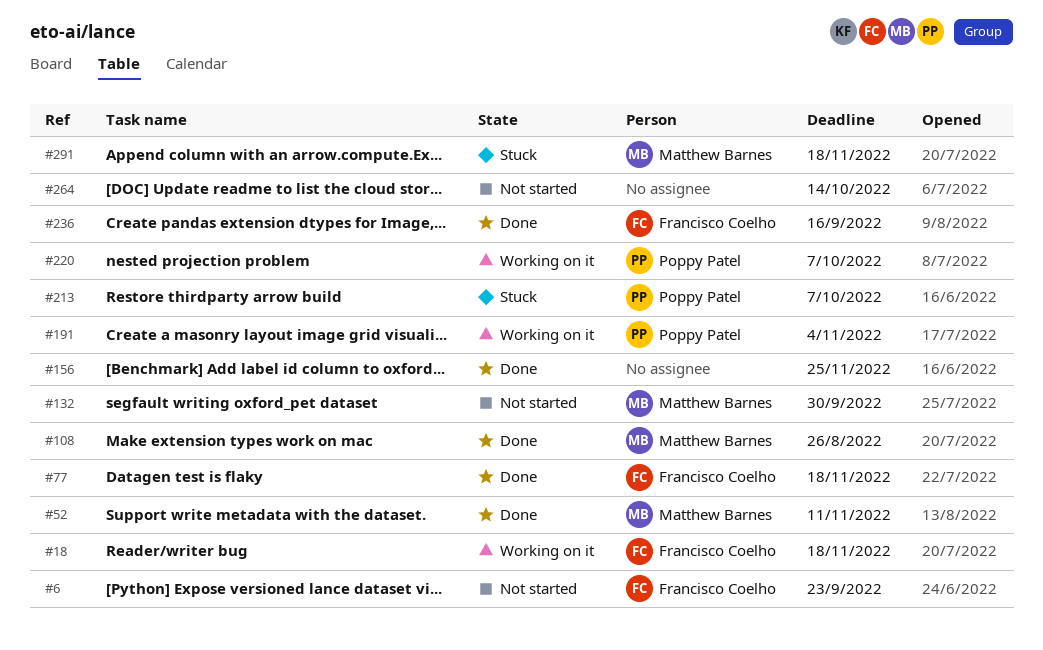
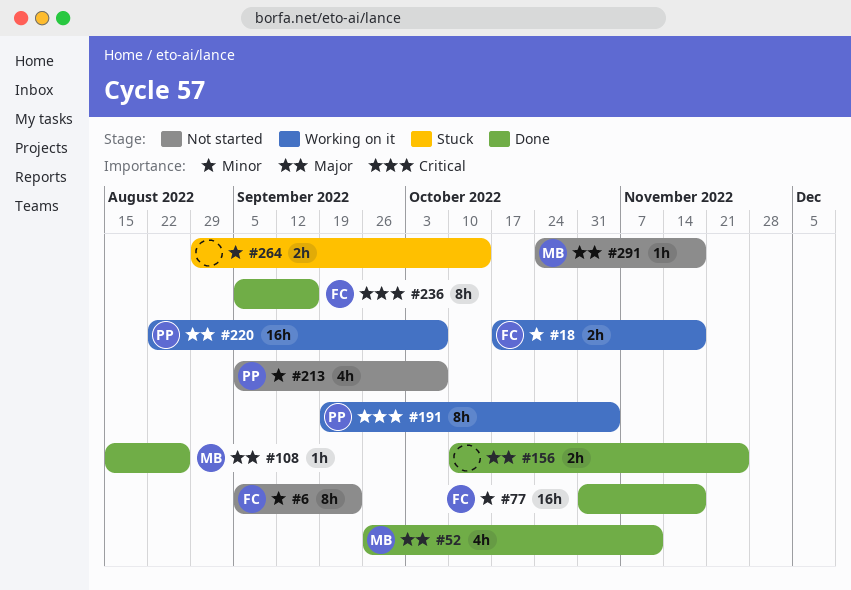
#132: present -> none
#213, status: Stuck -> Not started
#264, status: Not started -> Stuck
#291, status: Stuck -> Not started

